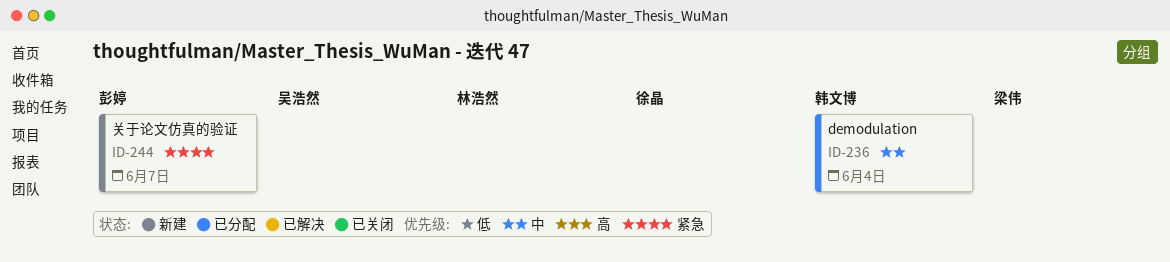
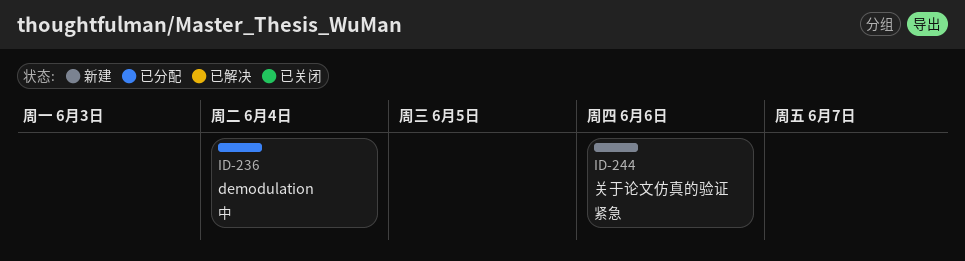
ID-244, due: Jun 7 -> Jun 6

